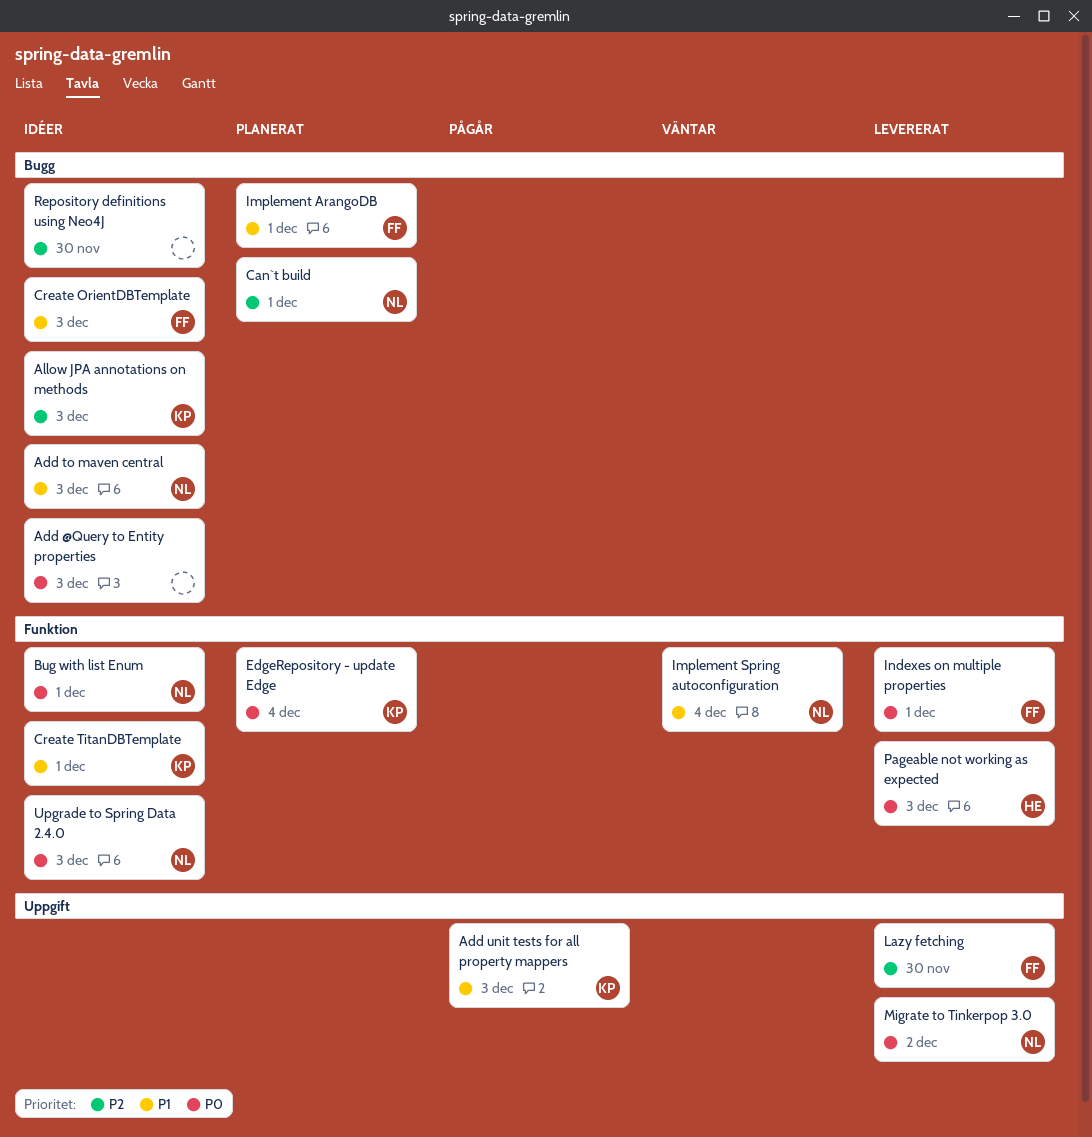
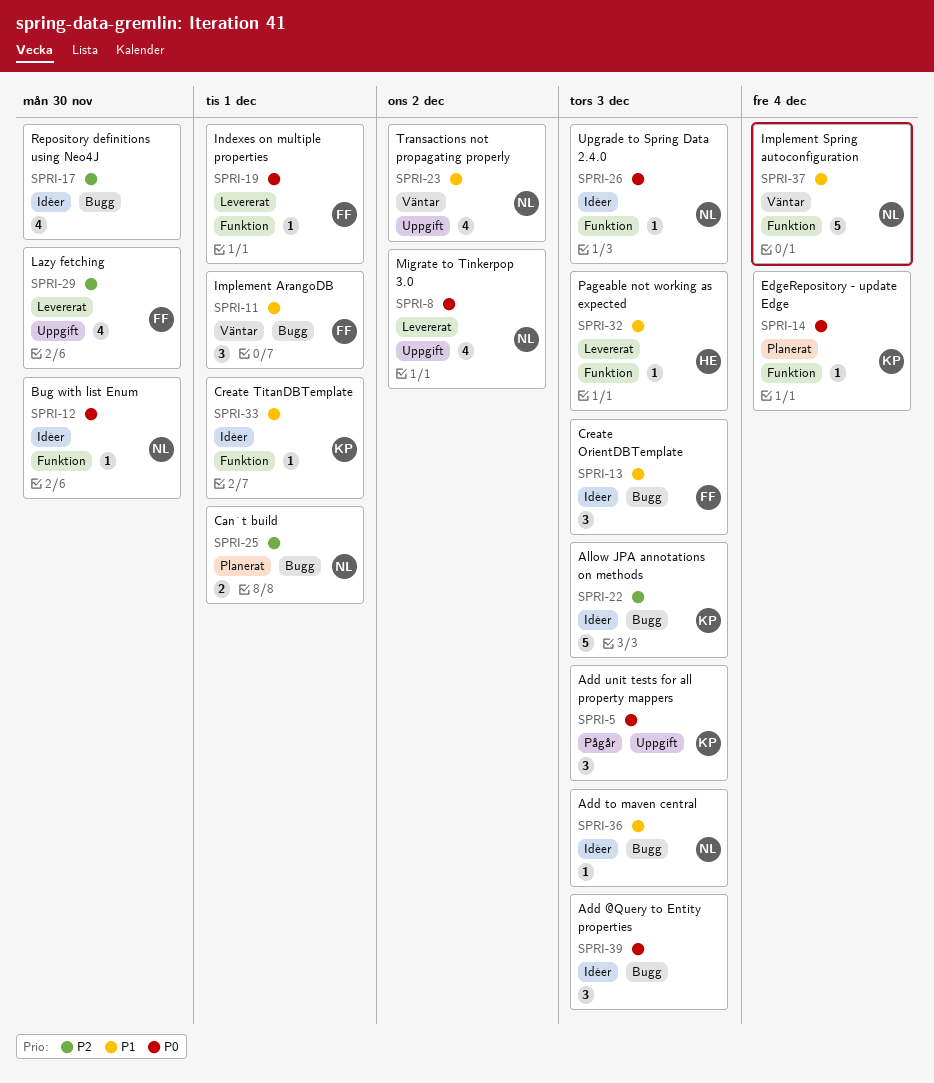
Add unit tests for all property mappers, priority: P1 -> P0
Bug with list Enum, due: Dec 1 -> Nov 30
Implement ArangoDB, status: Planerat -> Väntar
Pageable not working as expected, priority: P0 -> P1
Transactions not propagating properly: none -> present

